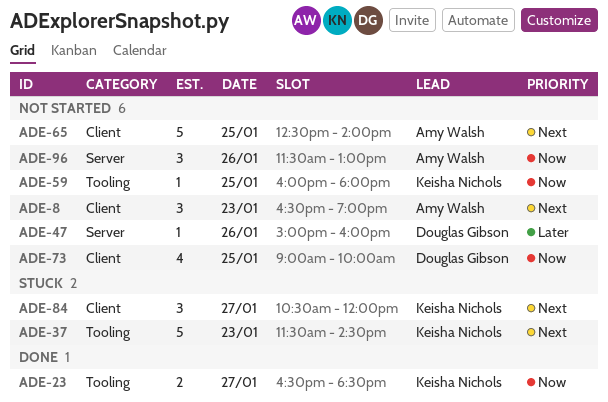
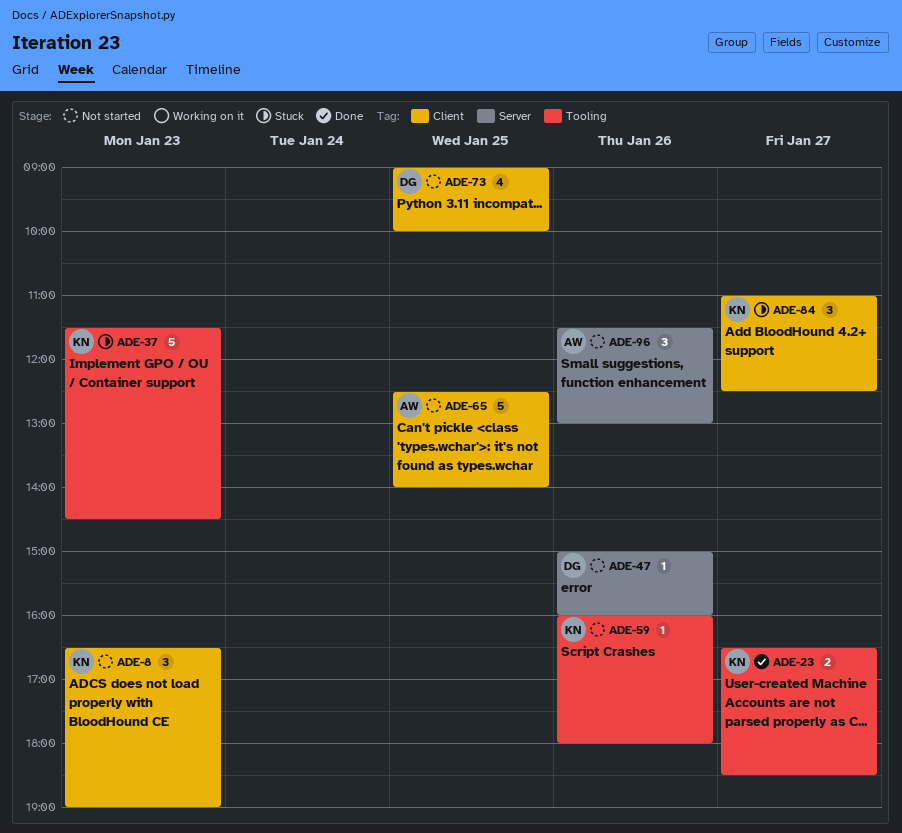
ADE-8, owner: Amy Walsh -> Keisha Nichols
ADE-59, day: Jan 25 -> Jan 26
ADE-84, begins: 10:30 -> 11:00
ADE-84, ends: 12:00 -> 12:30

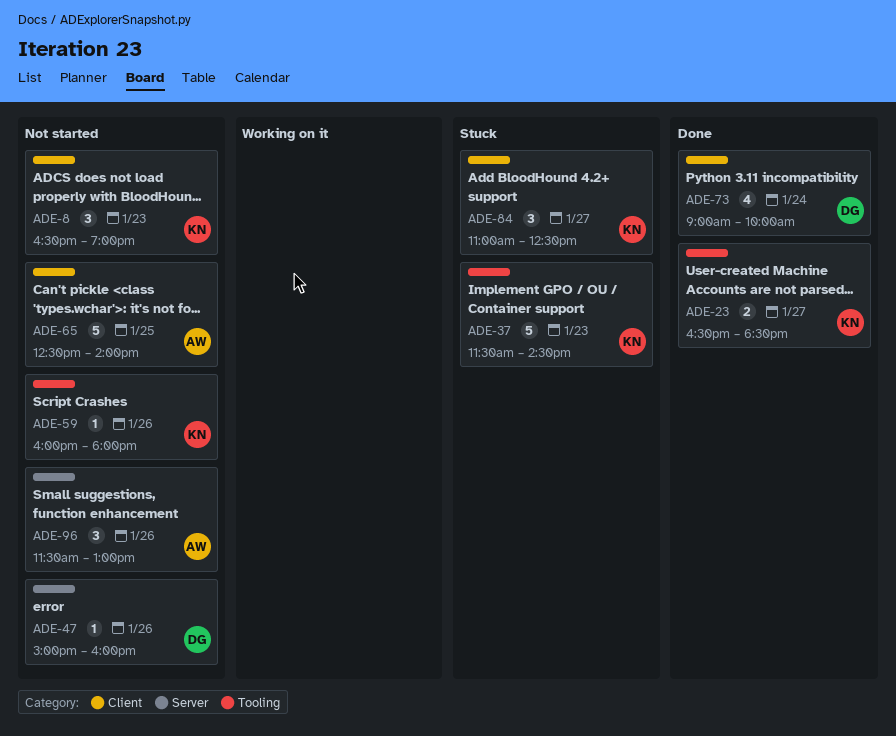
ADE-73, status: Not started -> Done
ADE-73, day: Jan 25 -> Jan 24

